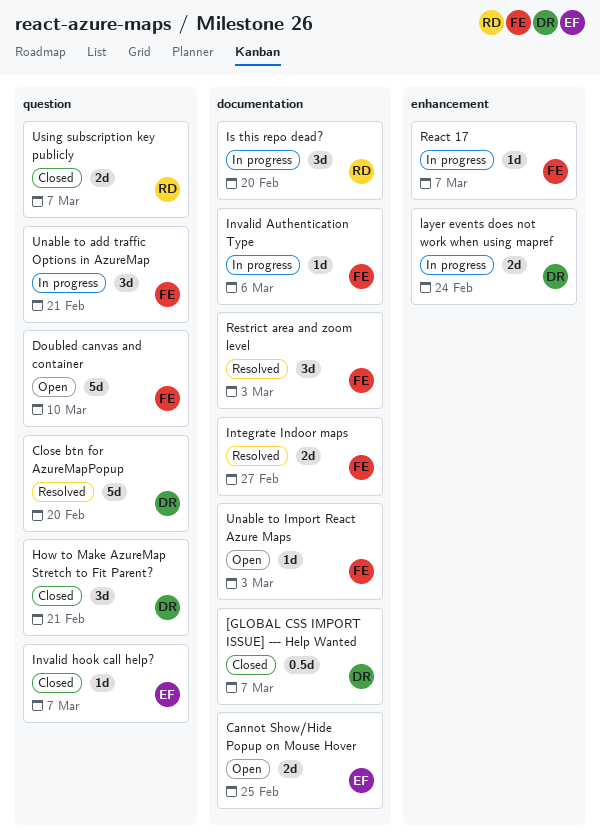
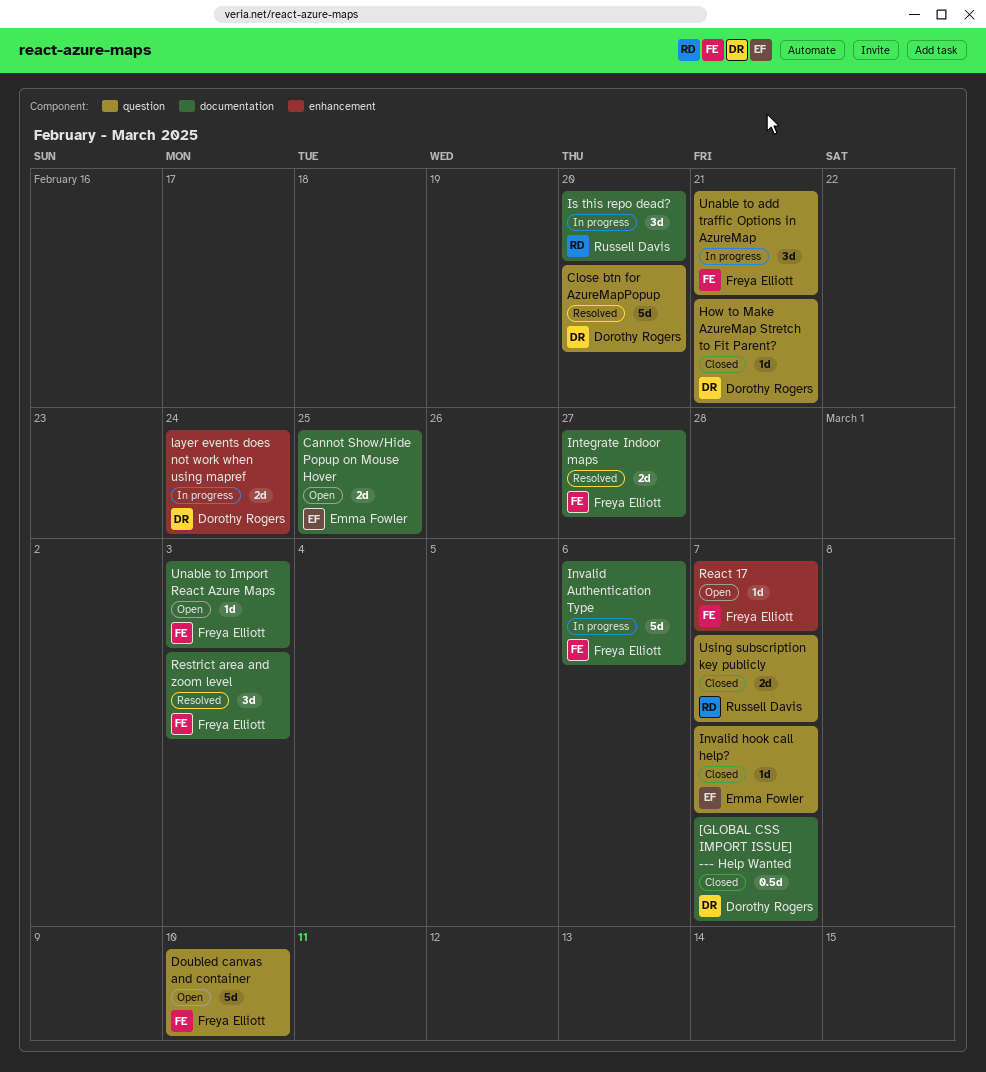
How to Make AzureMap Stretch to Fit Parent?, estimate: 3d -> 1d
Invalid Authentication Type, estimate: 1d -> 5d
React 17, status: In progress -> Open

